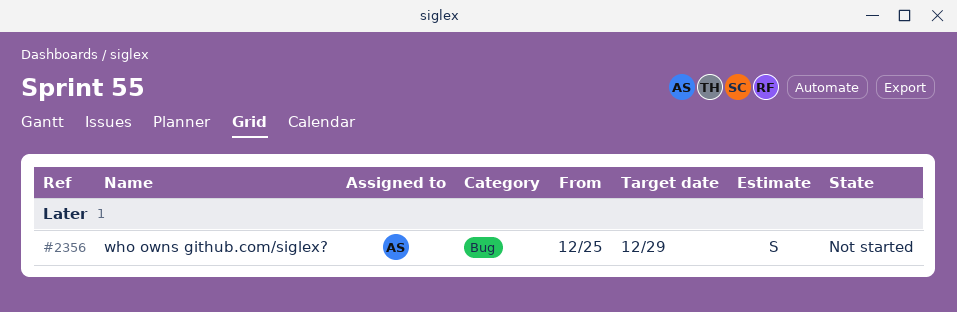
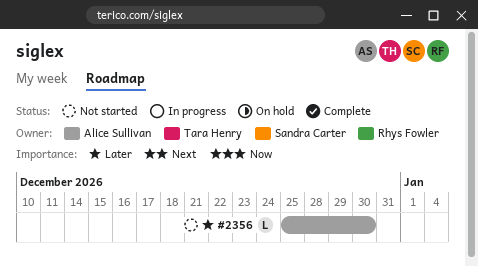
#2356, estimate: S -> L
#2356, due: Dec 29 -> Dec 30

